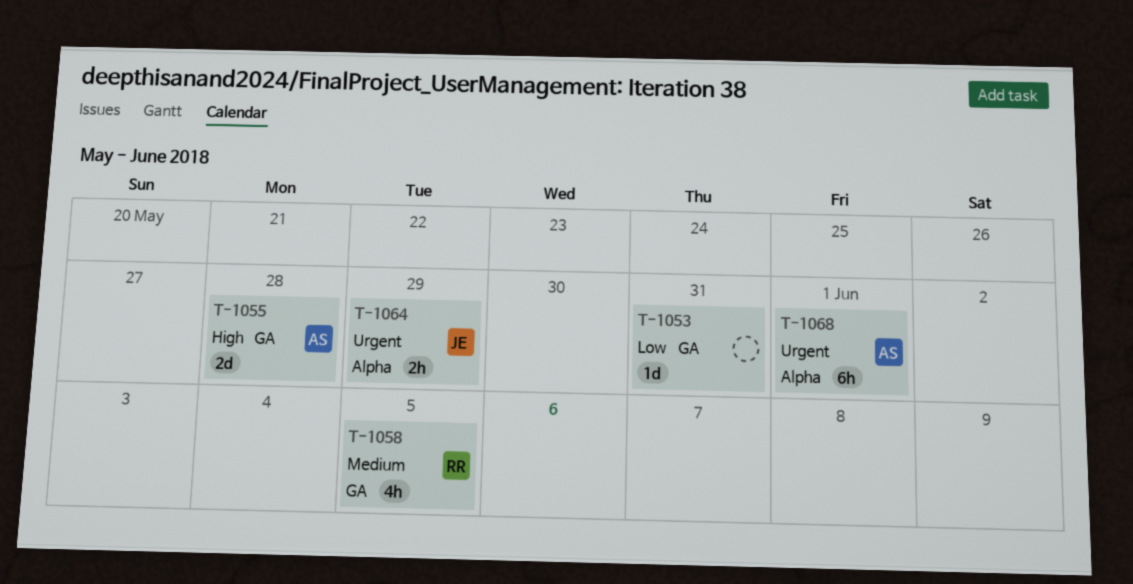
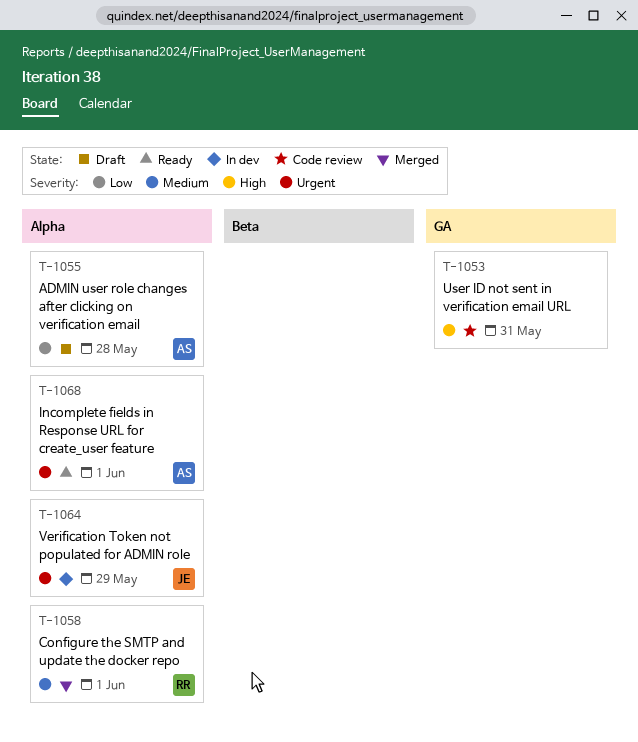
T-1053, priority: Low -> High
T-1055, priority: High -> Low
T-1055, label: GA -> Alpha
T-1058, label: GA -> Alpha
T-1058, due: Jun 5 -> Jun 1

